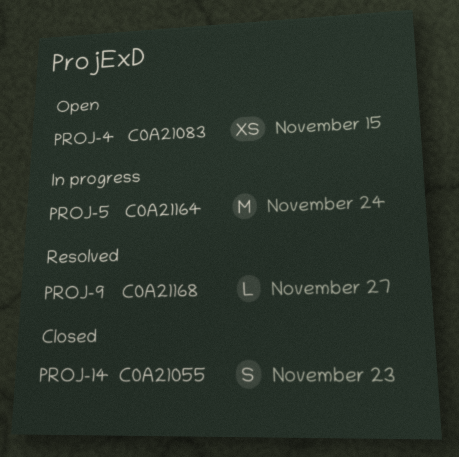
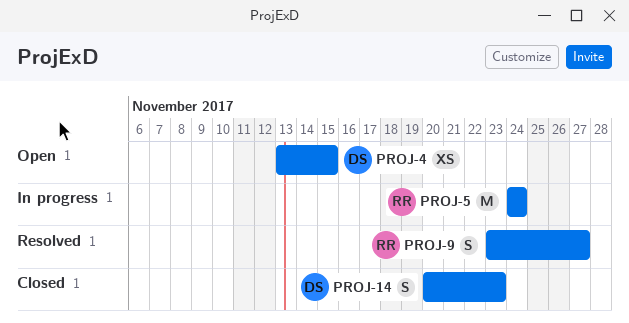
PROJ-9, estimate: L -> S

